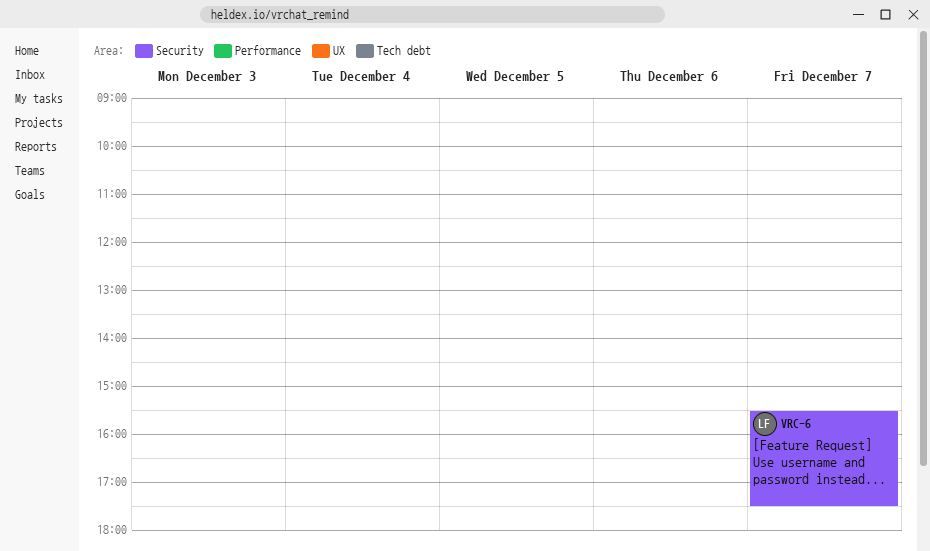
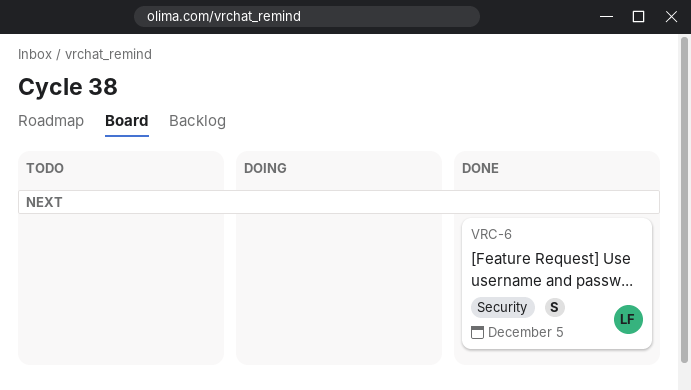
VRC-6, day: Dec 7 -> Dec 5

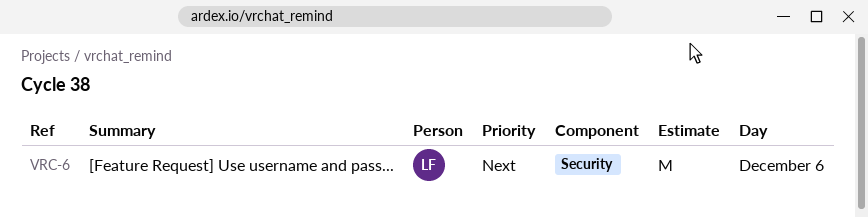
VRC-6, estimate: S -> M
VRC-6, day: Dec 5 -> Dec 6

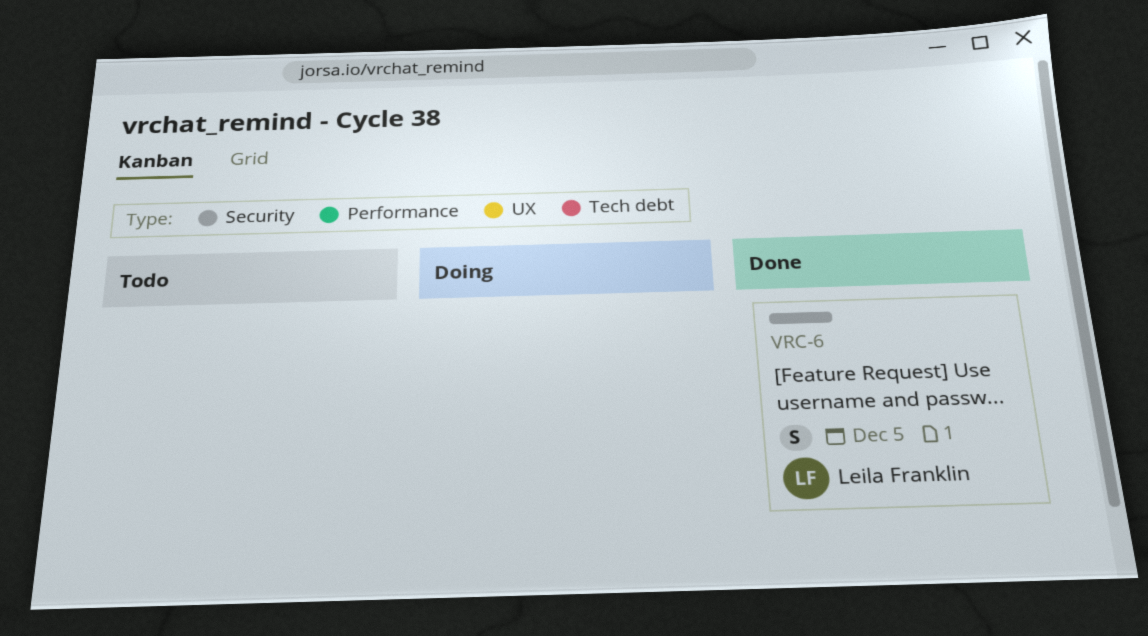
VRC-6, estimate: M -> S
VRC-6, day: Dec 6 -> Dec 5

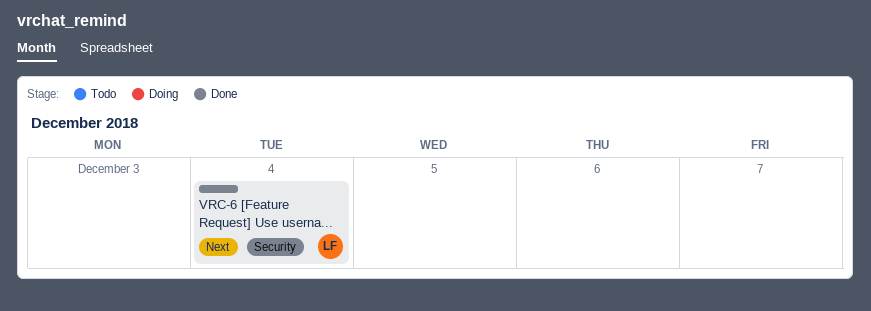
VRC-6, day: Dec 5 -> Dec 4

